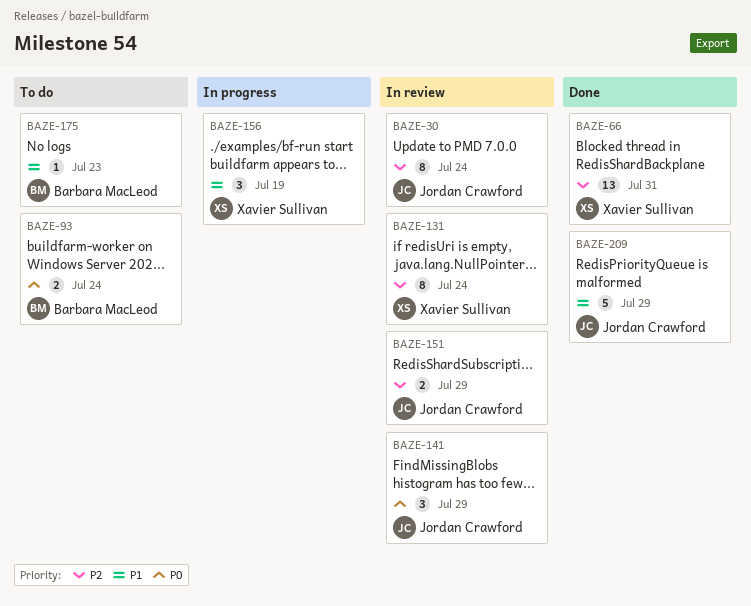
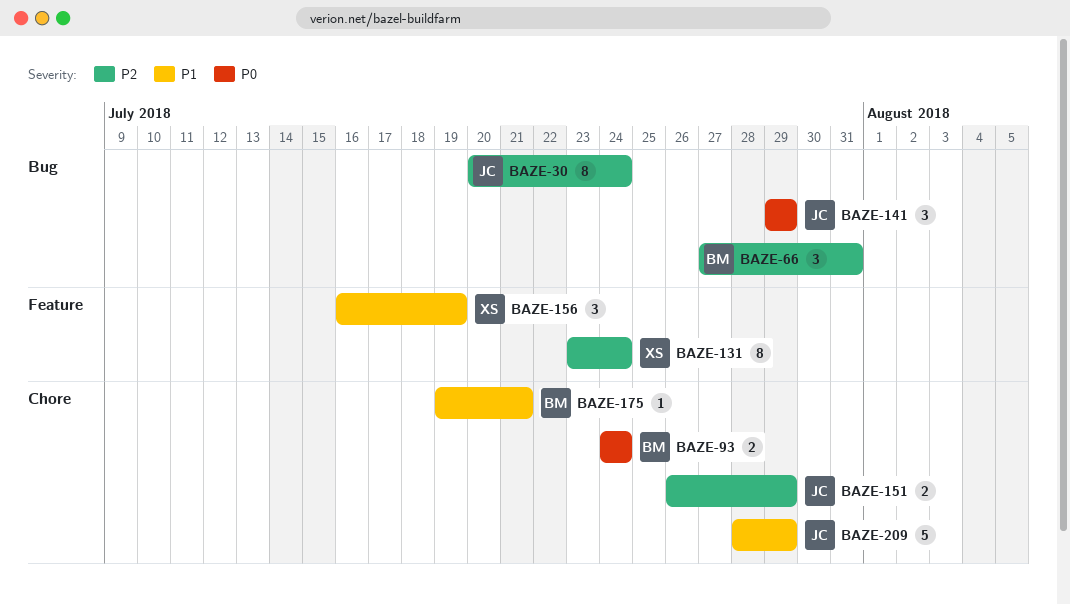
BAZE-66, owner: Xavier Sullivan -> Barbara MacLeod
BAZE-66, estimate: 13 -> 3
BAZE-175, due: Jul 23 -> Jul 21

